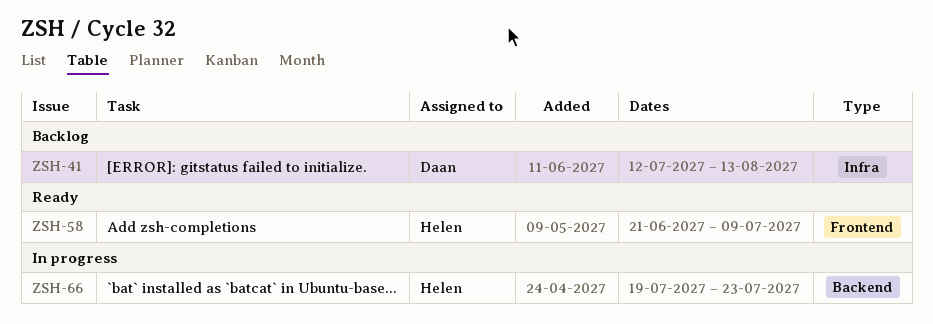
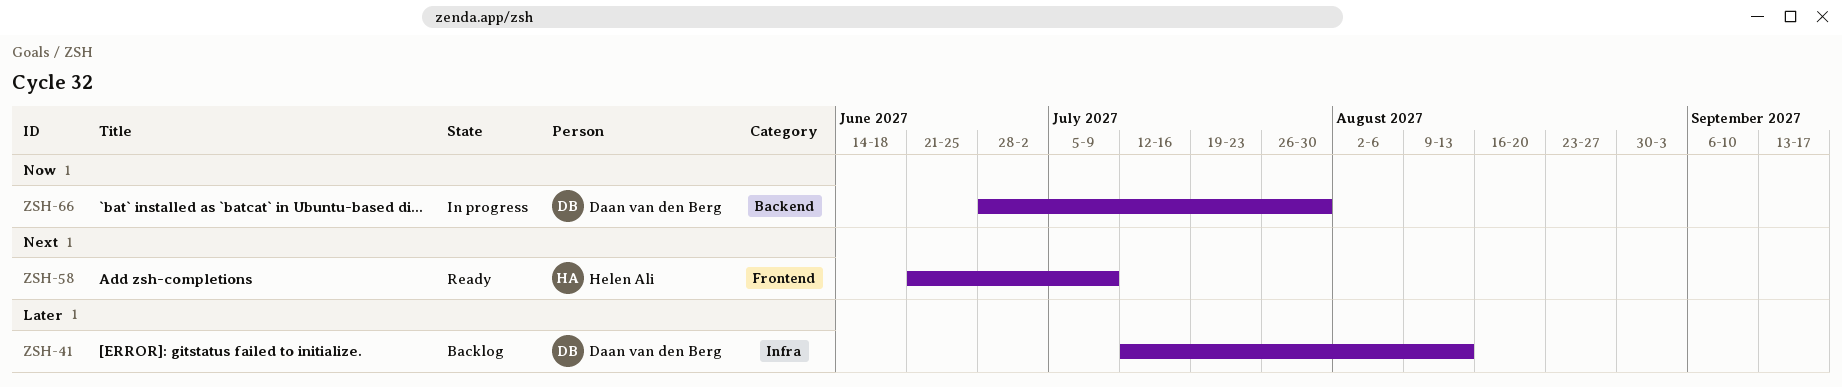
ZSH-66, owner: Helen Ali -> Daan van den Berg
ZSH-66, start: Jul 19 -> Jun 28
ZSH-66, due: Jul 23 -> Jul 30

